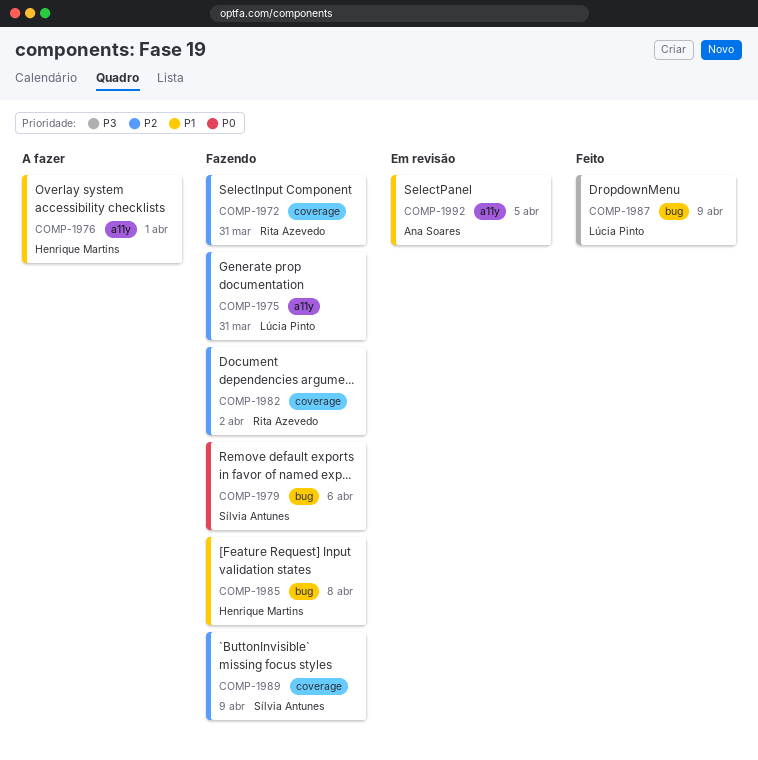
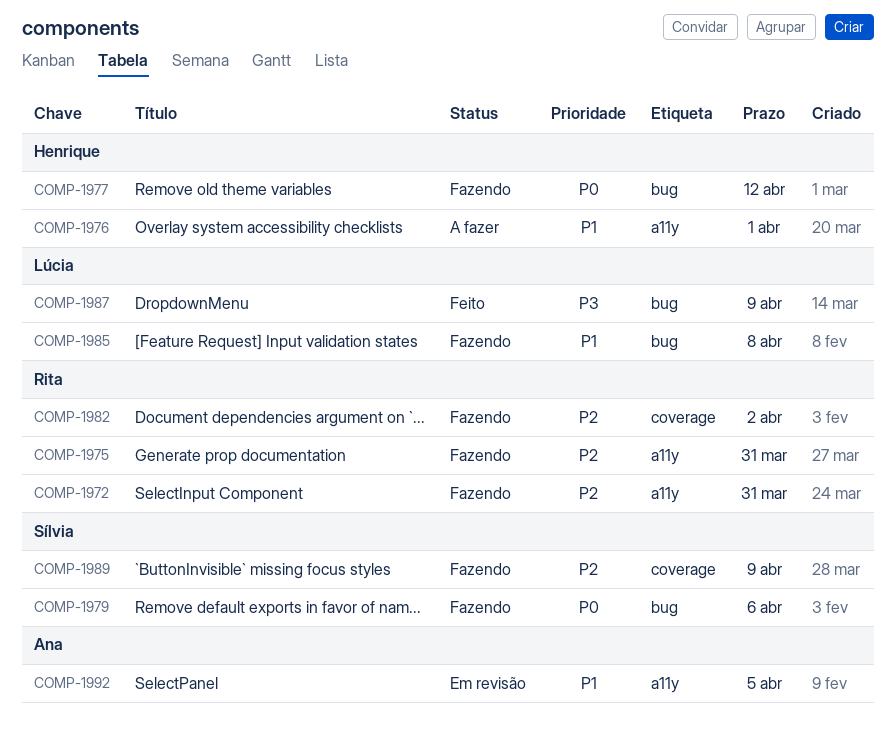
COMP-1972, label: coverage -> a11y
COMP-1975, owner: Lúcia Pinto -> Rita Azevedo
COMP-1977: none -> present
COMP-1985, owner: Henrique Martins -> Lúcia Pinto

